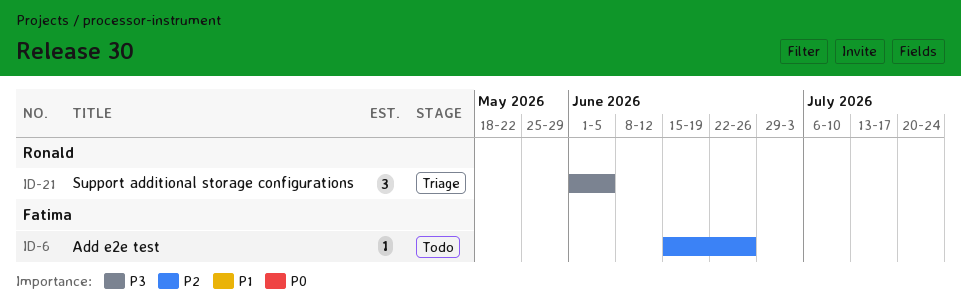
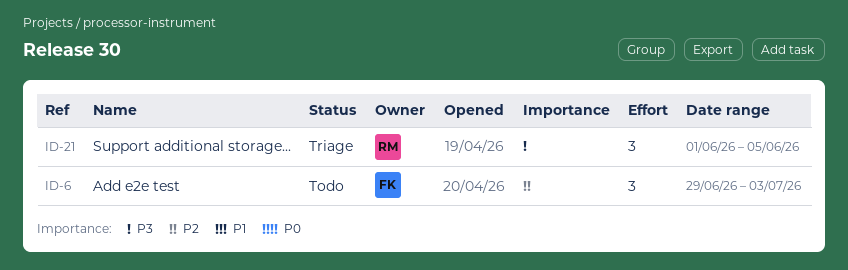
ID-6, estimate: 1 -> 3
ID-6, start: Jun 15 -> Jun 29
ID-6, due: Jun 26 -> Jul 3

